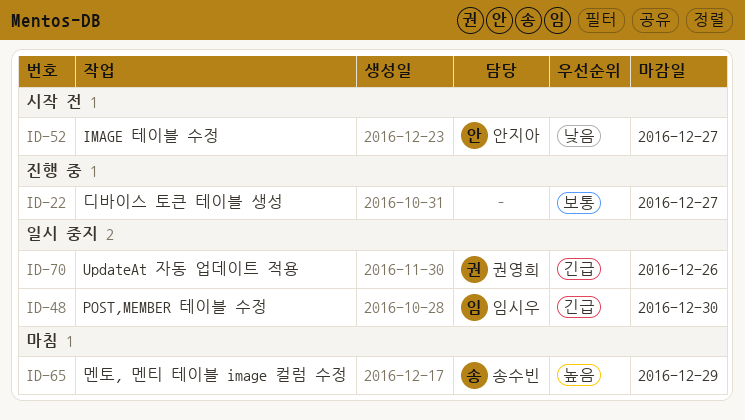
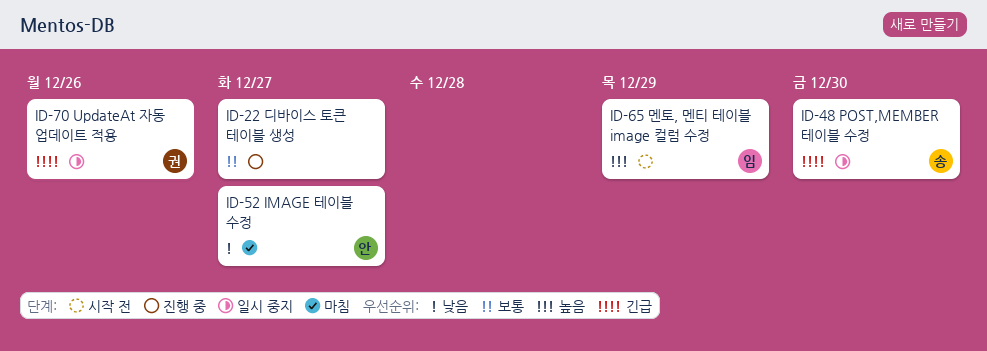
ID-48, owner: 임시우 -> 송수빈
ID-52, status: 시작 전 -> 마침
ID-65, status: 마침 -> 시작 전
ID-65, owner: 송수빈 -> 임시우

